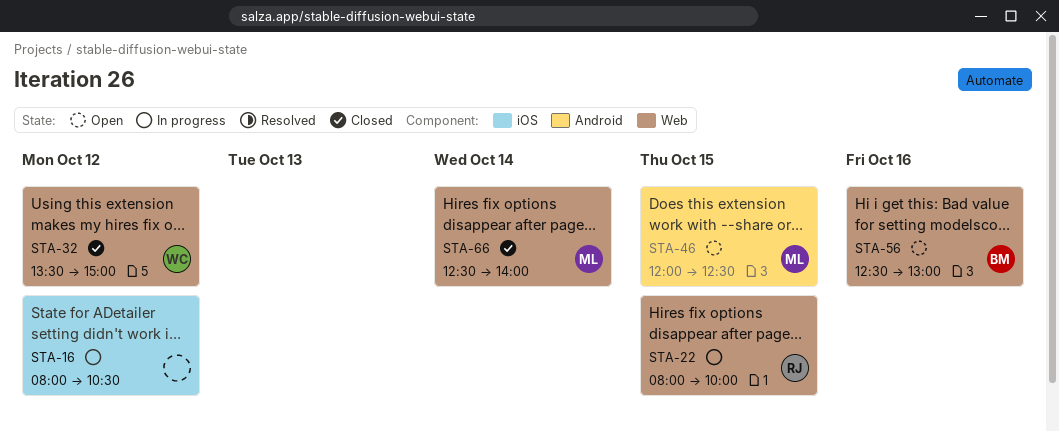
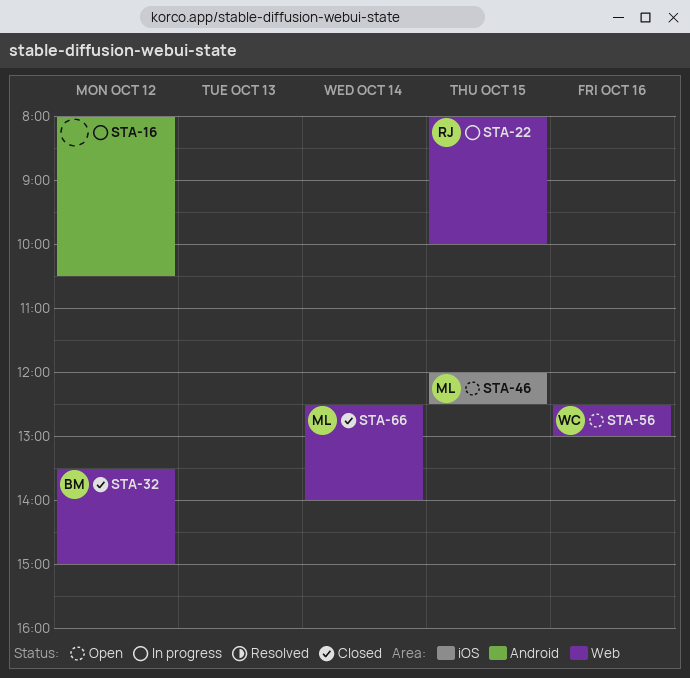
STA-16, label: iOS -> Android
STA-32, owner: WC -> BM
STA-46, label: Android -> iOS
STA-56, owner: BM -> WC

